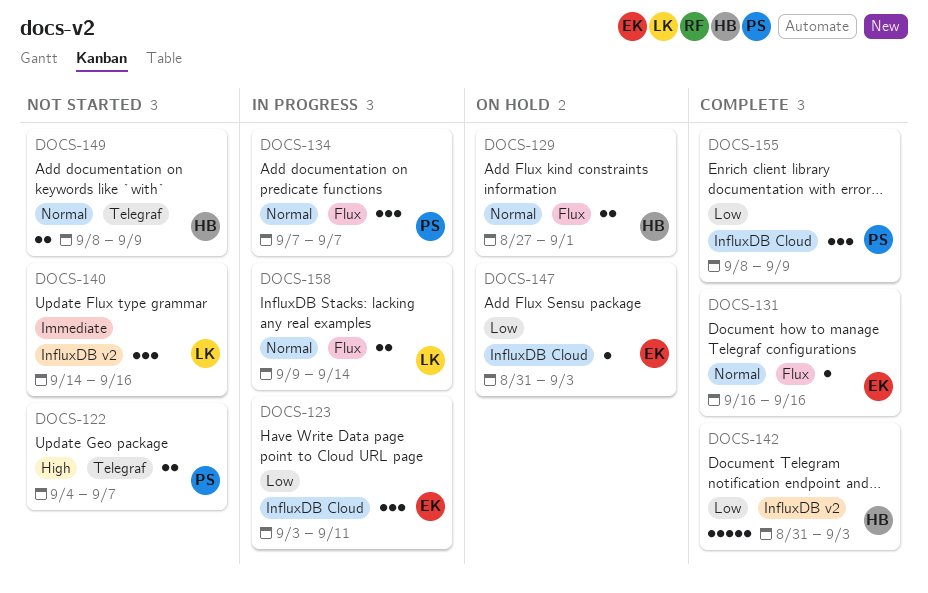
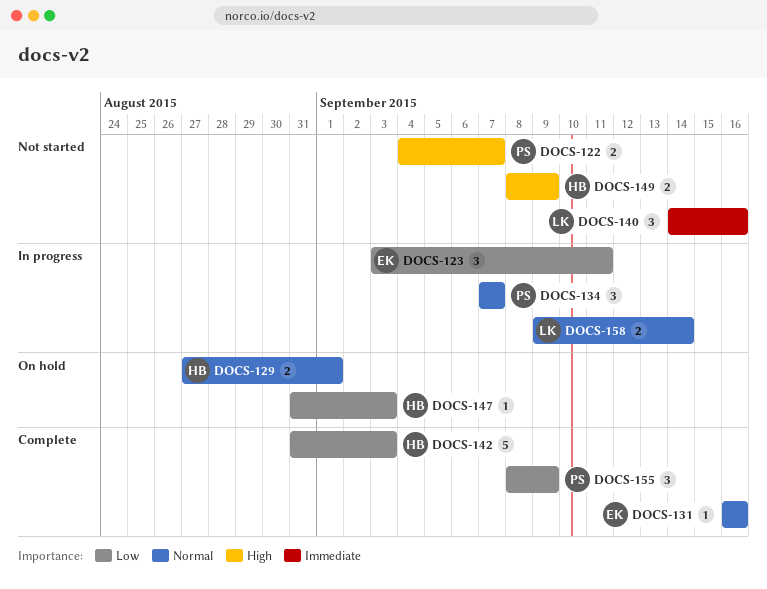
DOCS-147, owner: EK -> HB
DOCS-149, priority: Normal -> High

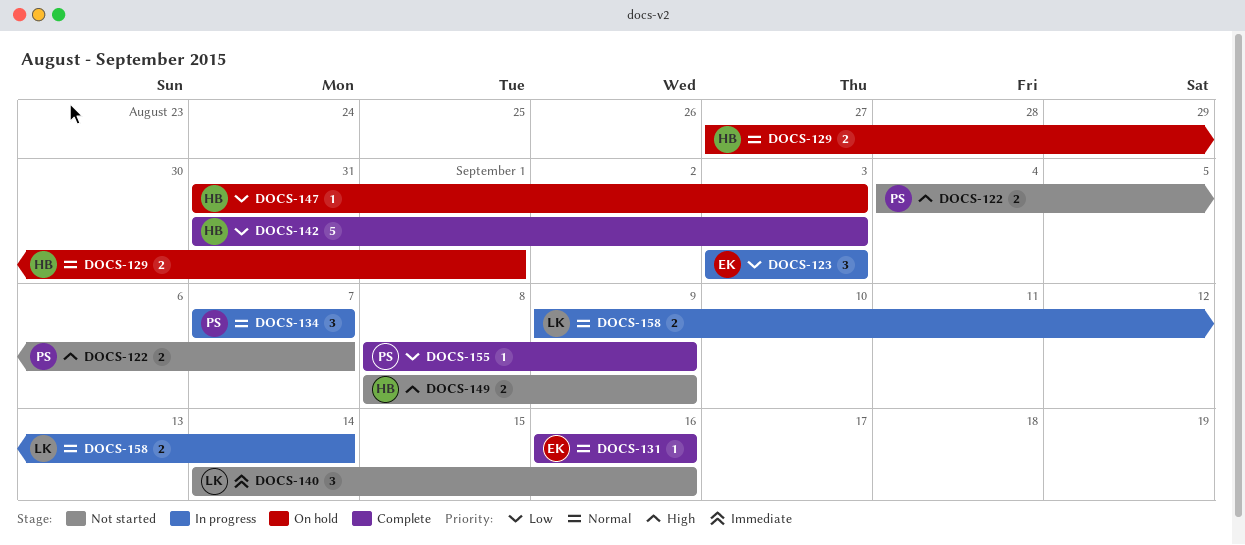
DOCS-123, due: Sep 11 -> Sep 3
DOCS-155, estimate: 3 -> 1

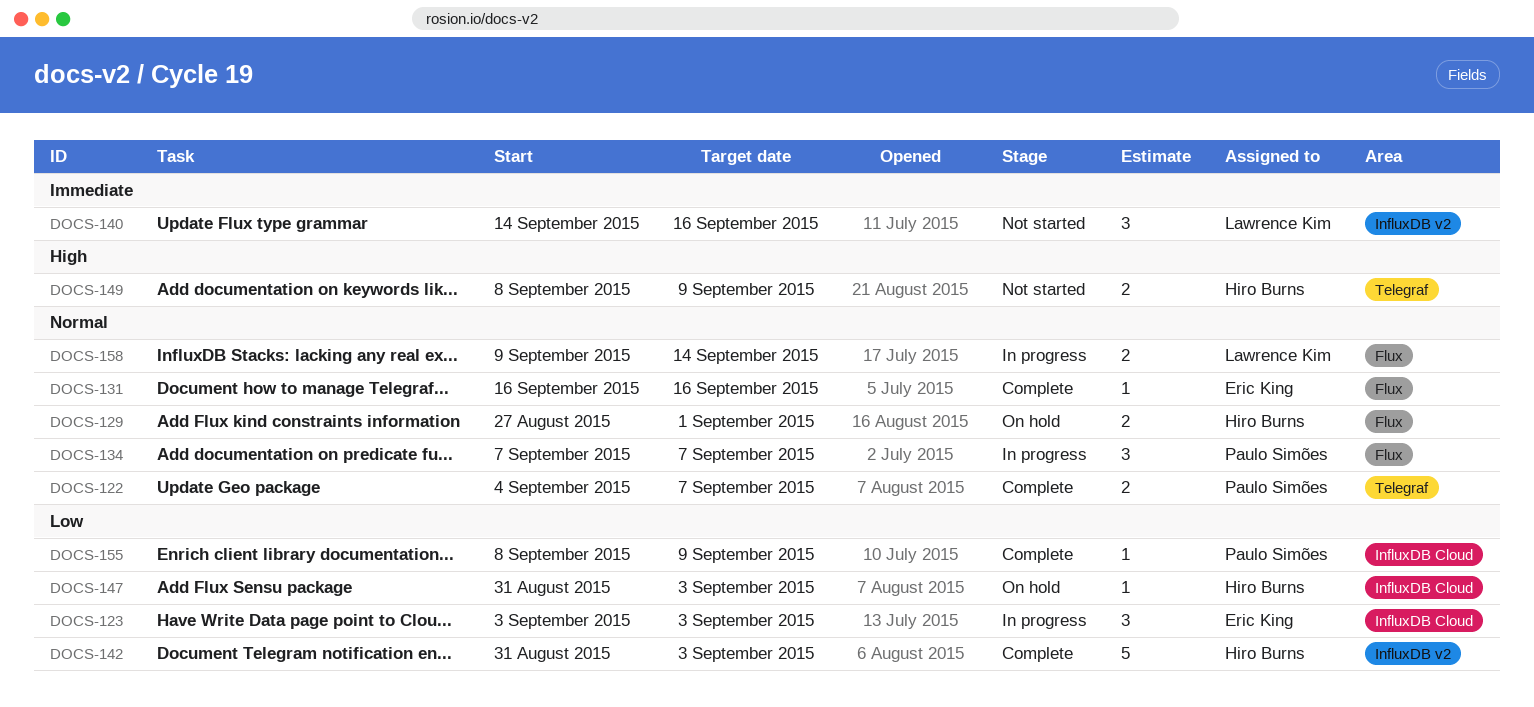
DOCS-122, status: Not started -> Complete
DOCS-122, priority: High -> Normal

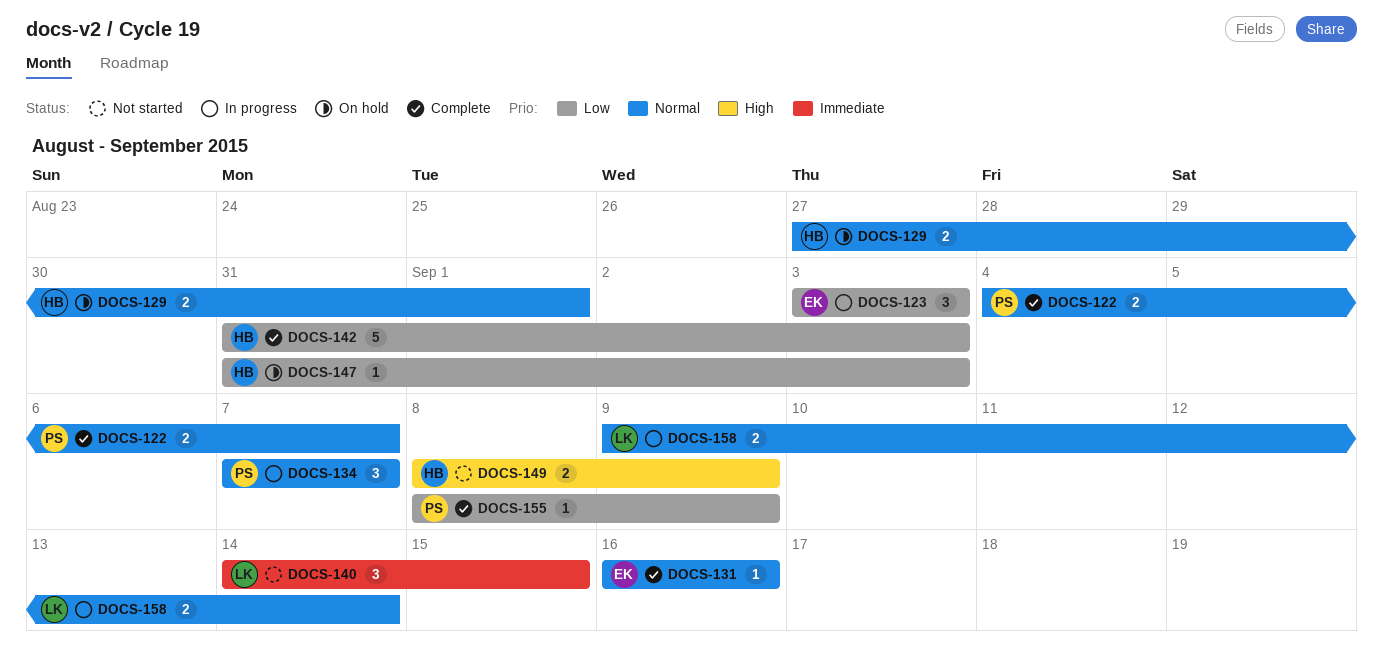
DOCS-140, due: Sep 16 -> Sep 15

